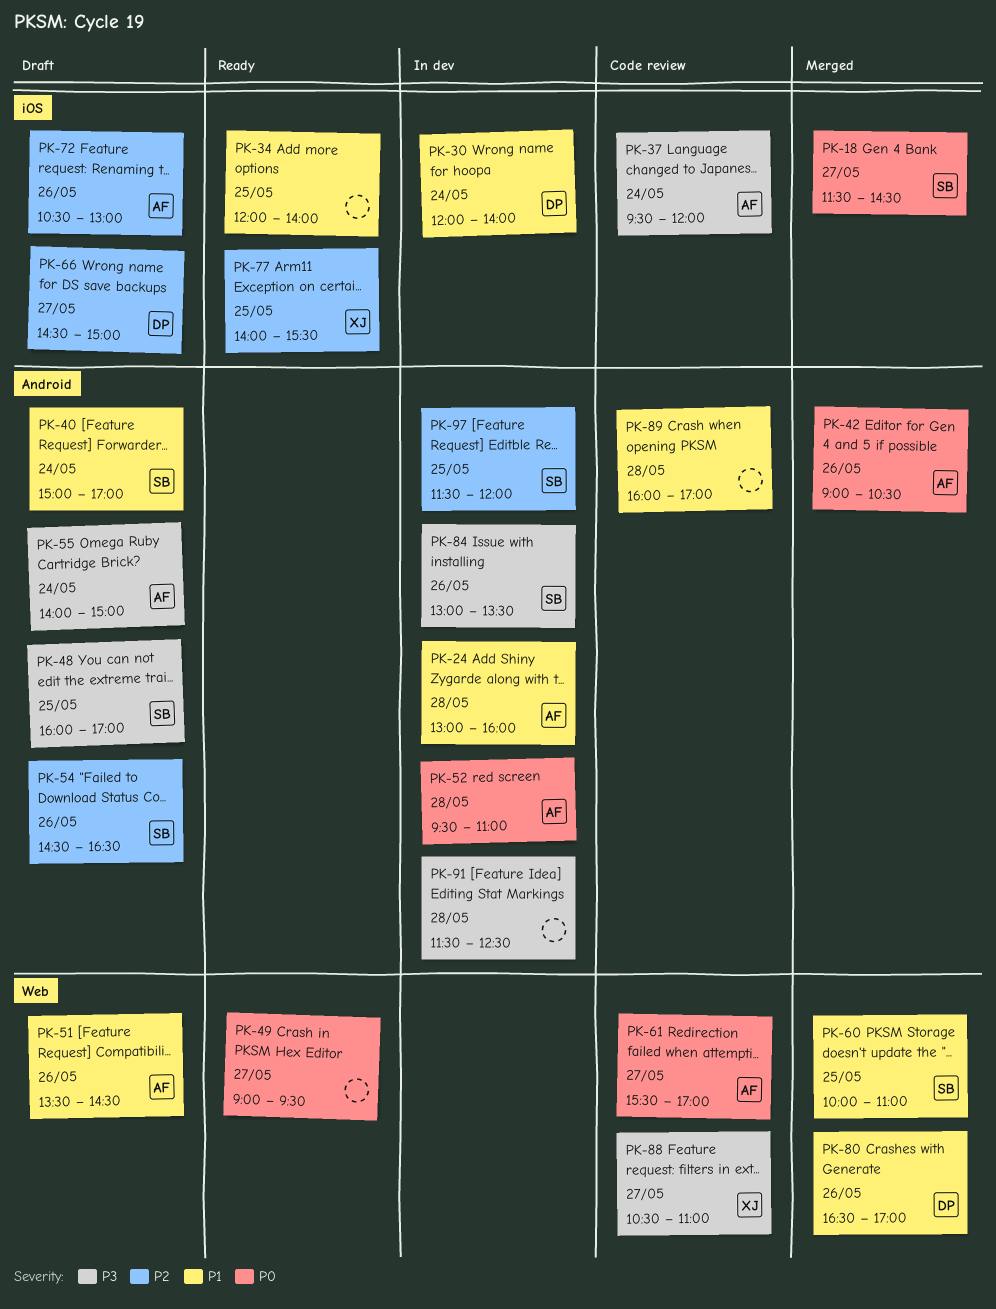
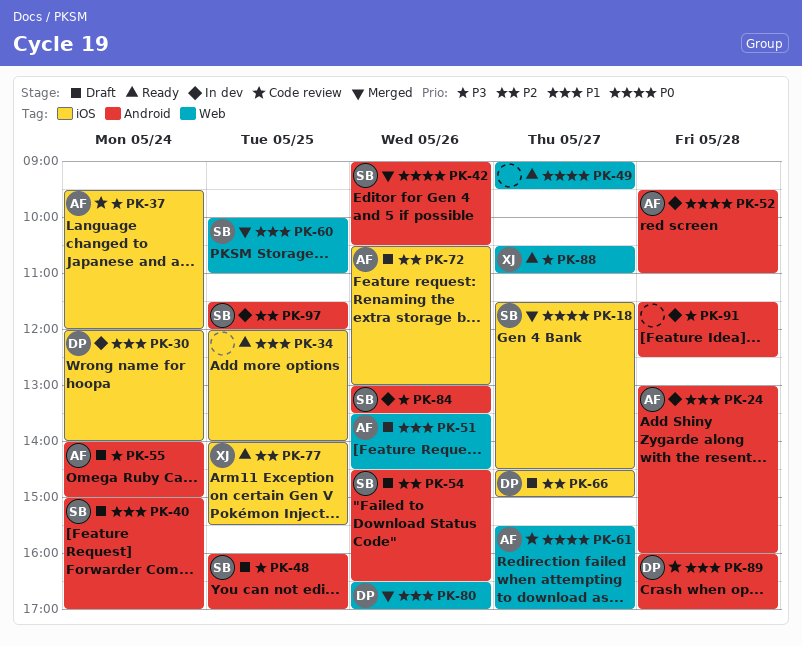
PK-42, owner: AF -> SB
PK-88, status: Code review -> Ready
PK-89, owner: none -> DP

